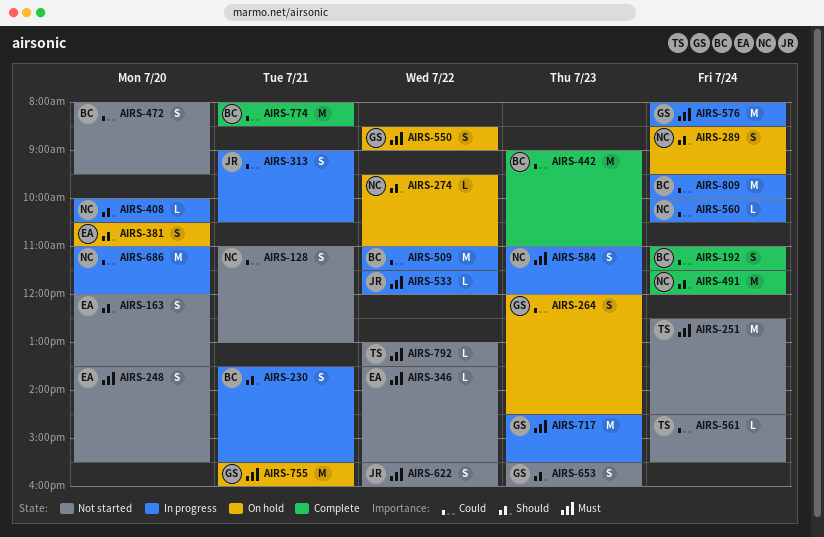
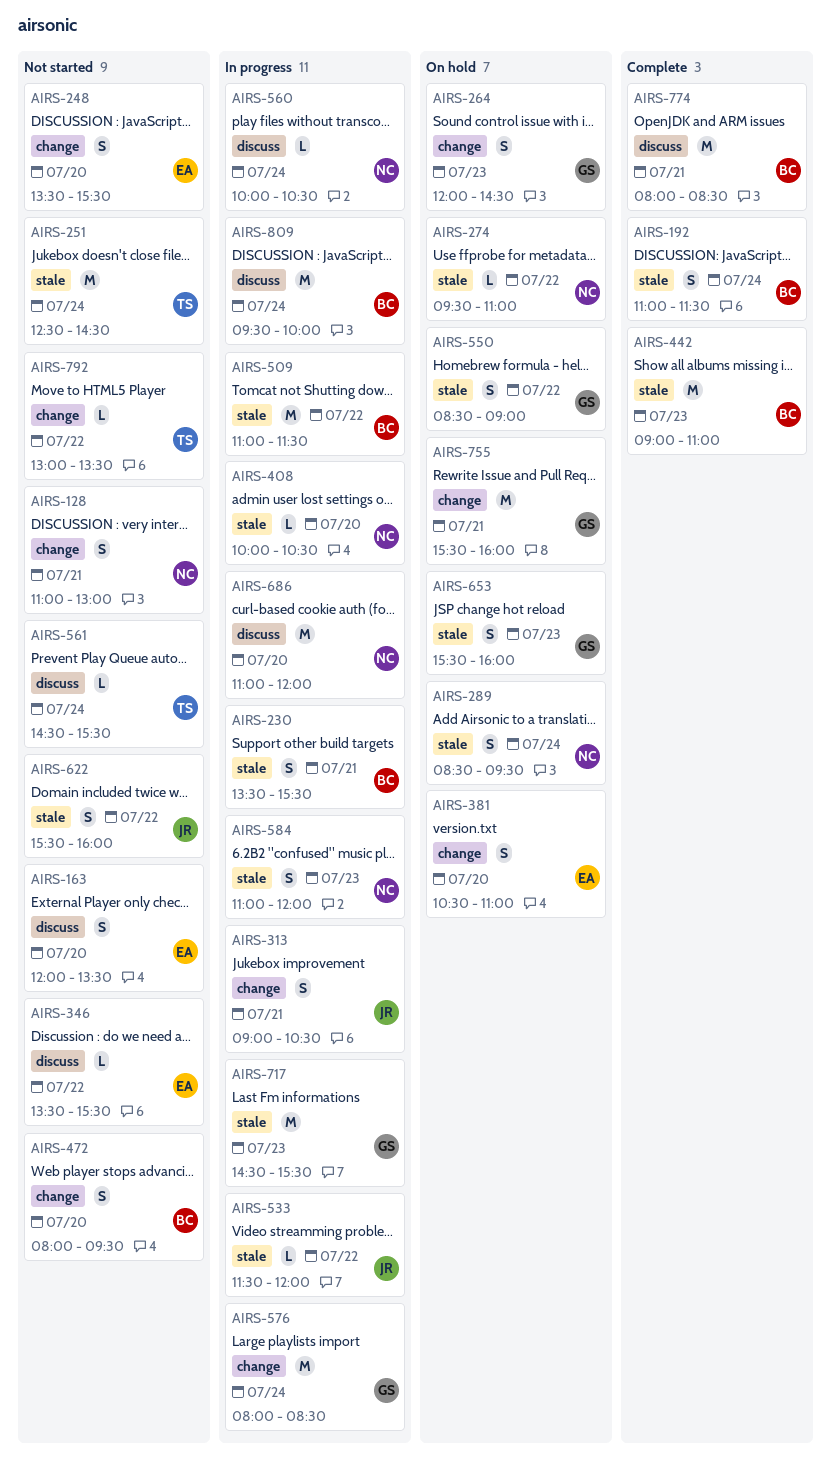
AIRS-491: present -> none
AIRS-653, status: Not started -> On hold

